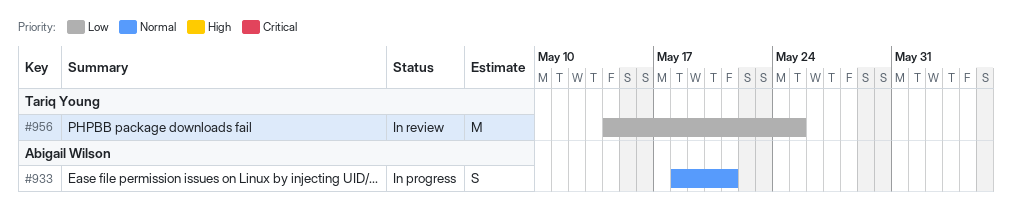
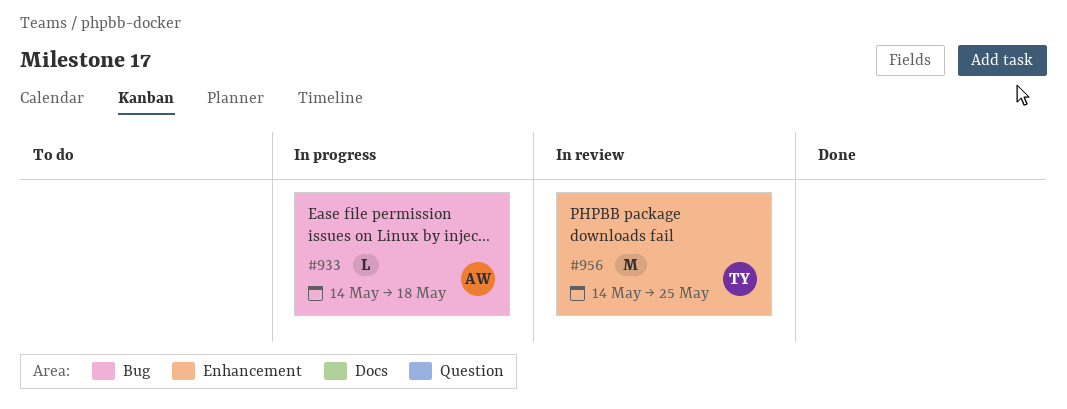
#933, estimate: S -> L
#933, start: May 18 -> May 14
#933, due: May 21 -> May 18

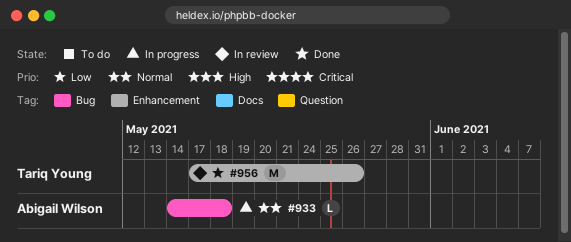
#956, start: May 14 -> May 17
#956, due: May 25 -> May 26

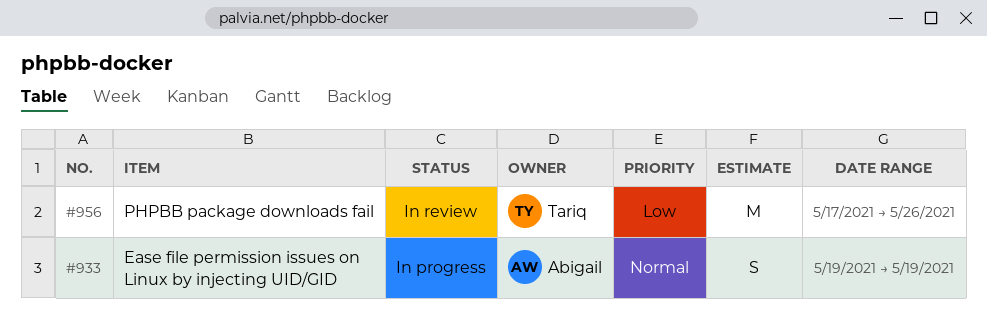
#933, estimate: L -> S
#933, start: May 14 -> May 19
#933, due: May 18 -> May 19

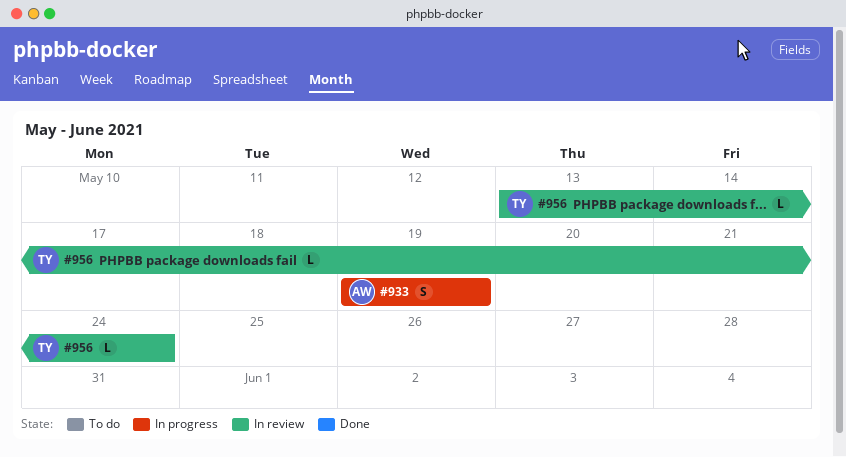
#956, estimate: M -> L
#956, start: May 17 -> May 13
#956, due: May 26 -> May 24

